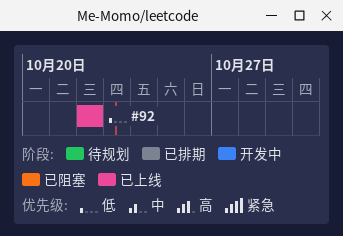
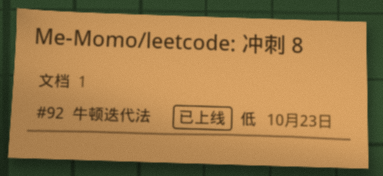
#92, due: Oct 22 -> Oct 23

